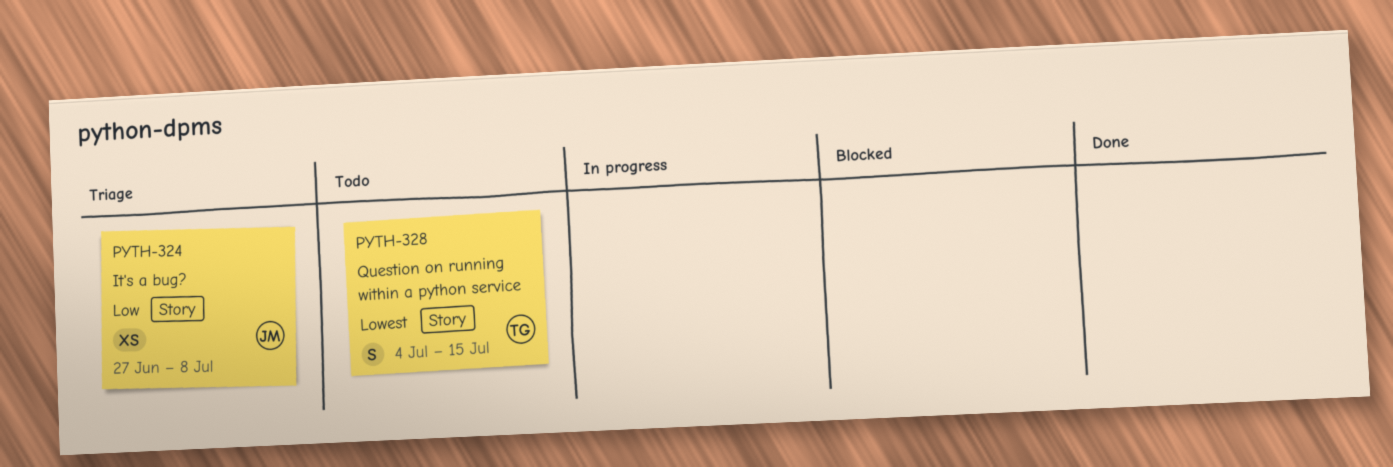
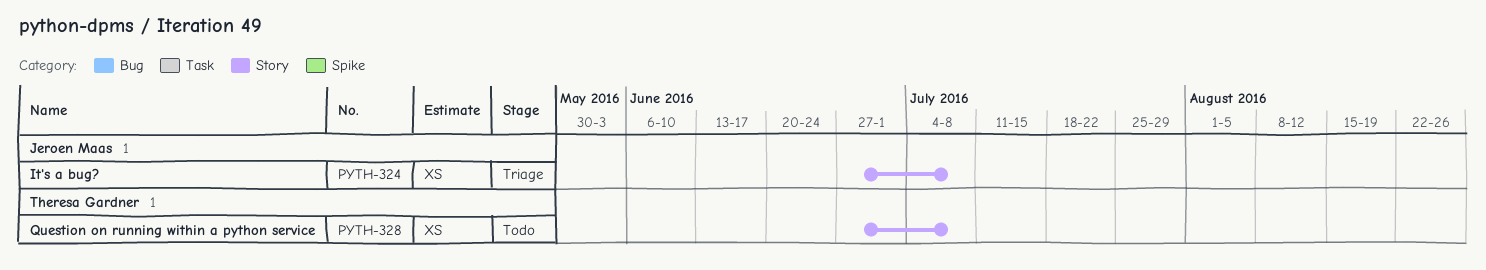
PYTH-328, estimate: S -> XS
PYTH-328, start: Jul 4 -> Jun 27
PYTH-328, due: Jul 15 -> Jul 8

